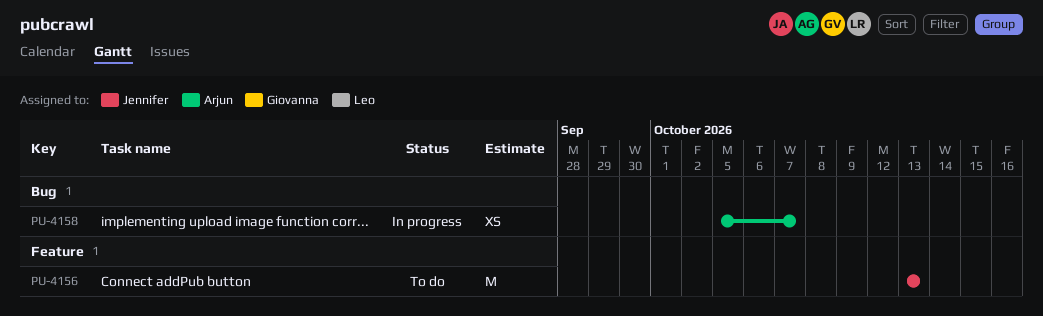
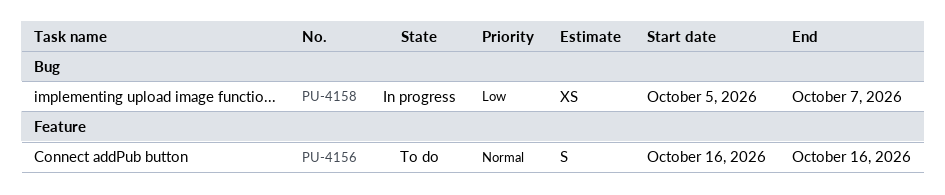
PU-4156, estimate: M -> S
PU-4156, start: Oct 13 -> Oct 16
PU-4156, due: Oct 13 -> Oct 16

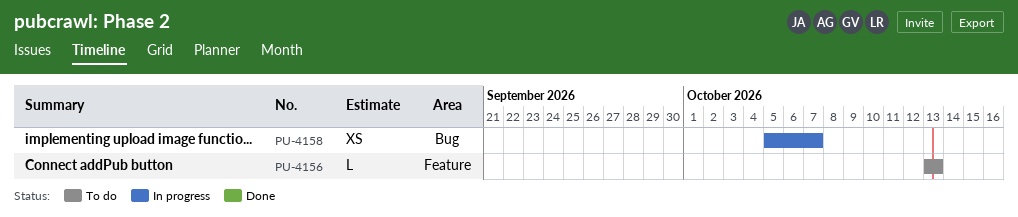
PU-4156, estimate: S -> L
PU-4156, start: Oct 16 -> Oct 13
PU-4156, due: Oct 16 -> Oct 13

